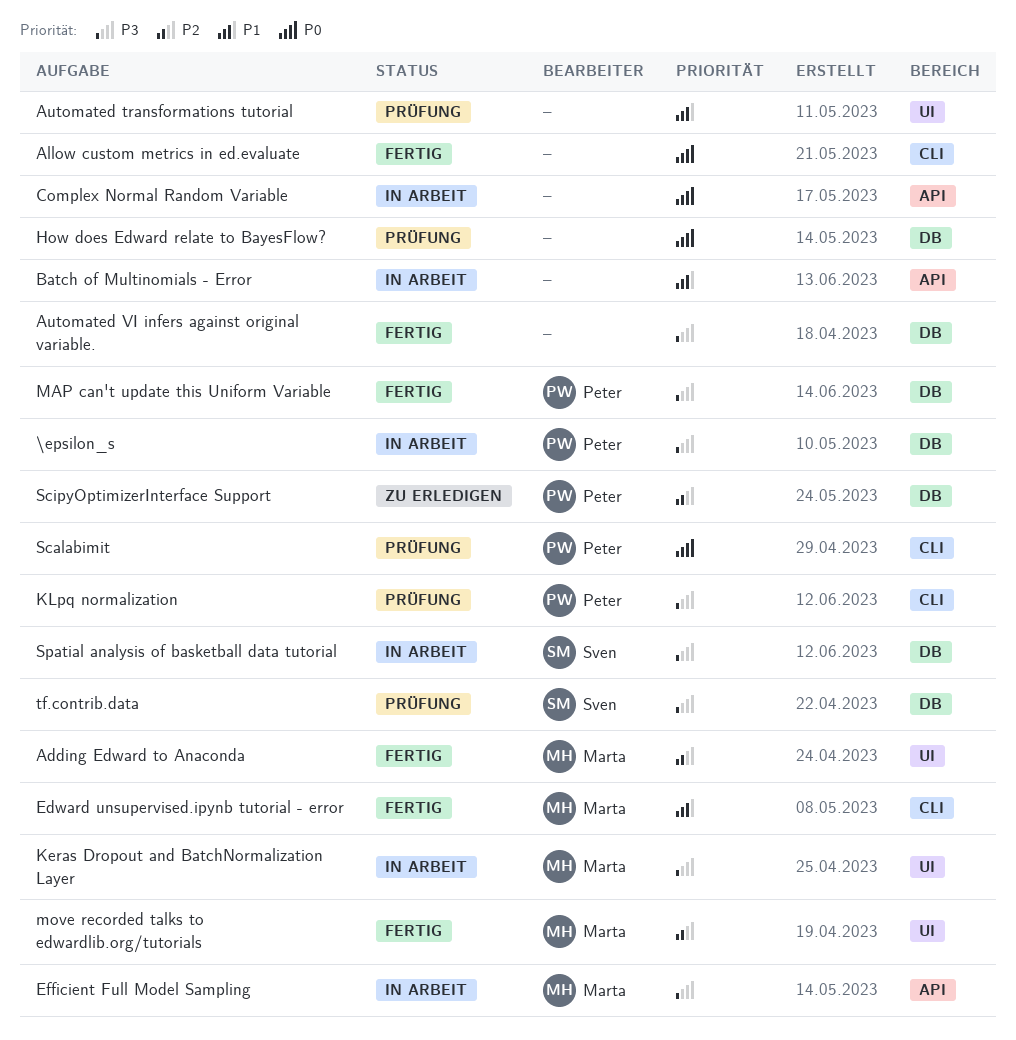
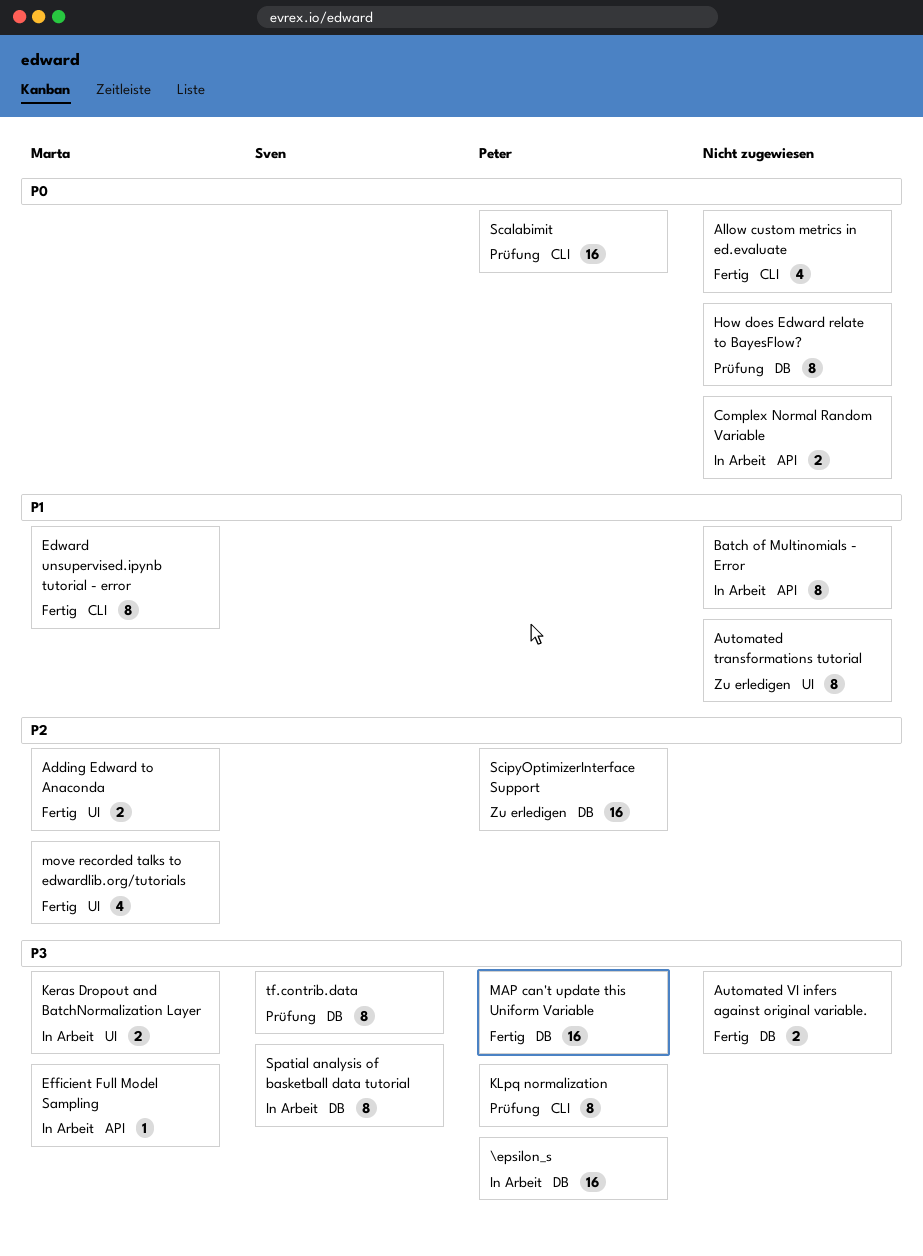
Automated transformations tutorial, status: Prüfung -> Zu erledigen

